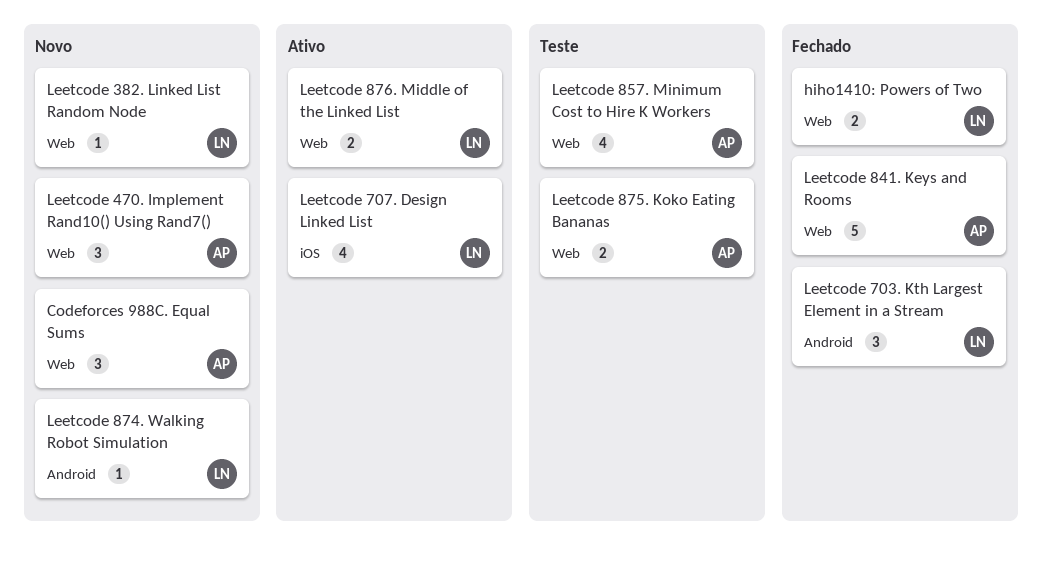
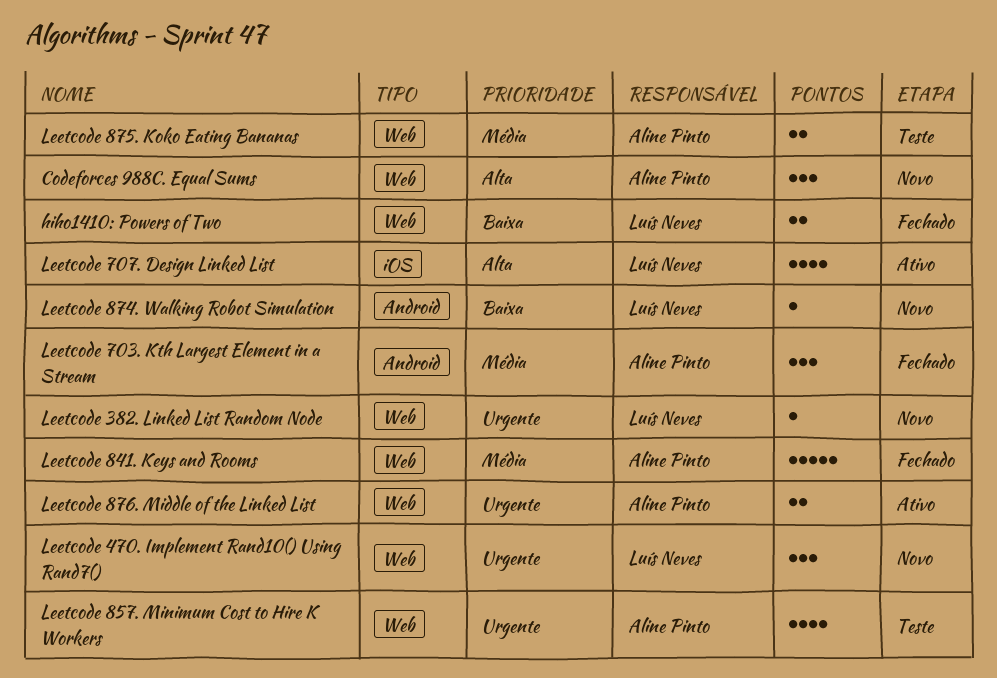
Leetcode 470. Implement Rand10() Using Rand7(), owner: Aline Pinto -> Luís Neves
Leetcode 703. Kth Largest Element in a Stream, owner: Luís Neves -> Aline Pinto
Leetcode 876. Middle of the Linked List, owner: Luís Neves -> Aline Pinto

